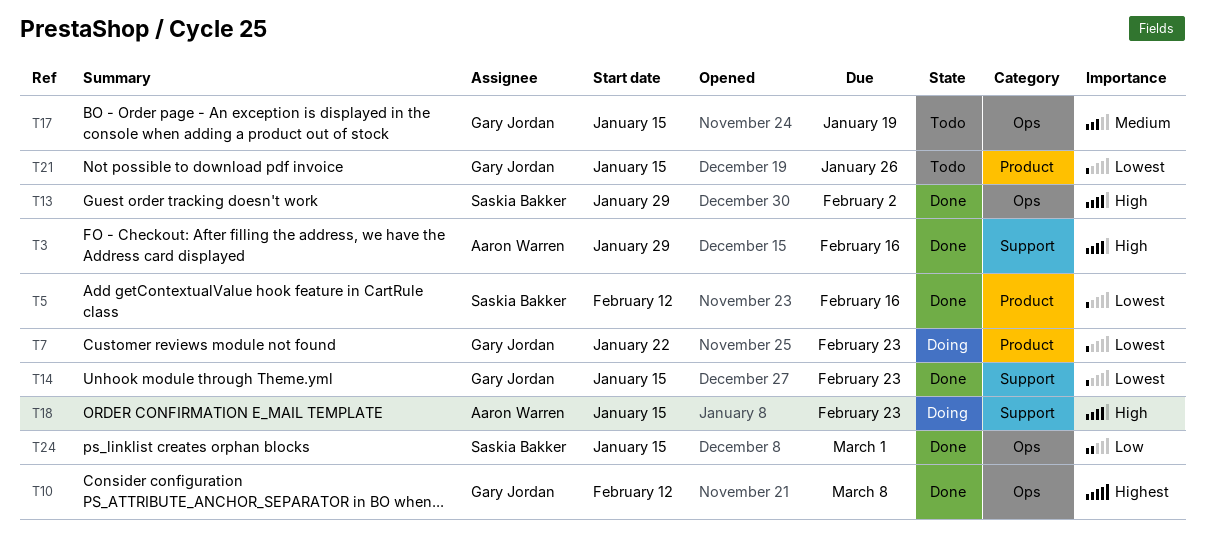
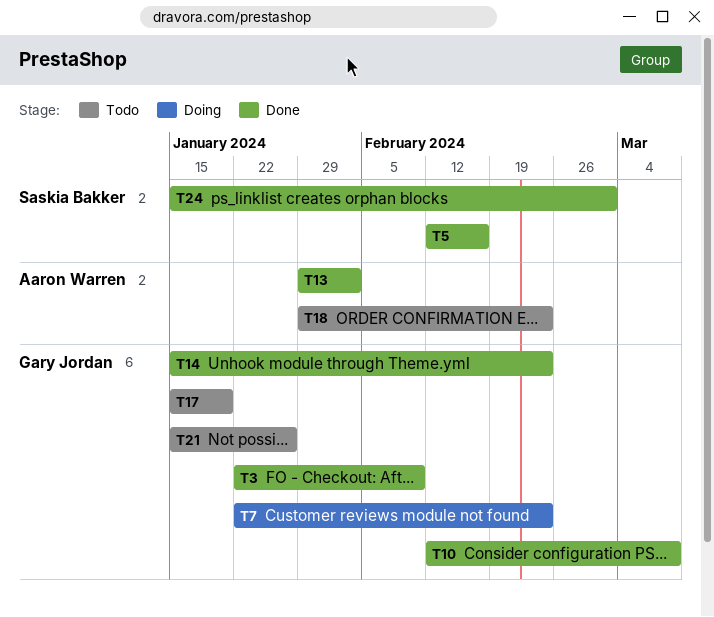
T3, owner: Aaron Warren -> Gary Jordan
T3, start: Jan 29 -> Jan 22
T3, due: Feb 16 -> Feb 9
T13, owner: Saskia Bakker -> Aaron Warren
T18, status: Doing -> Todo
T18, start: Jan 15 -> Jan 29

